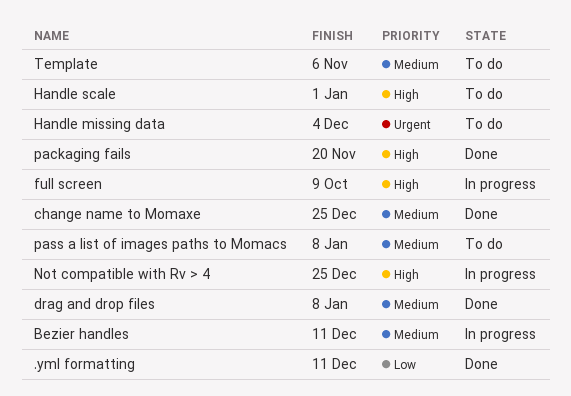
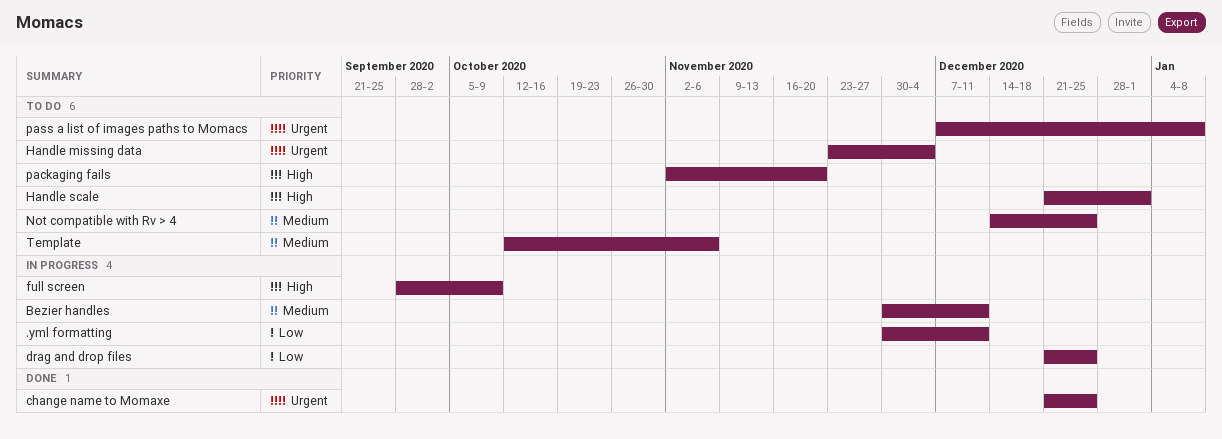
.yml formatting, status: Done -> In progress
change name to Momaxe, priority: Medium -> Urgent
drag and drop files, status: Done -> In progress
drag and drop files, priority: Medium -> Low
drag and drop files, due: Jan 8 -> Dec 25
Not compatible with Rv > 4, status: In progress -> To do
Not compatible with Rv > 4, priority: High -> Medium
packaging fails, status: Done -> To do
pass a list of images paths to Momacs, priority: Medium -> Urgent

